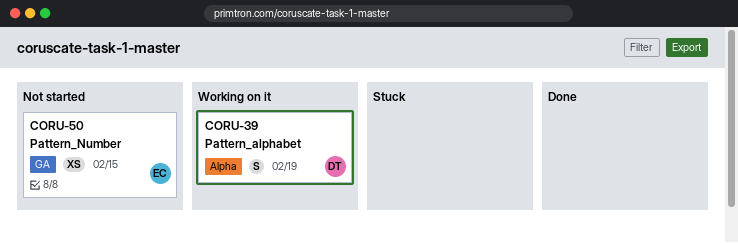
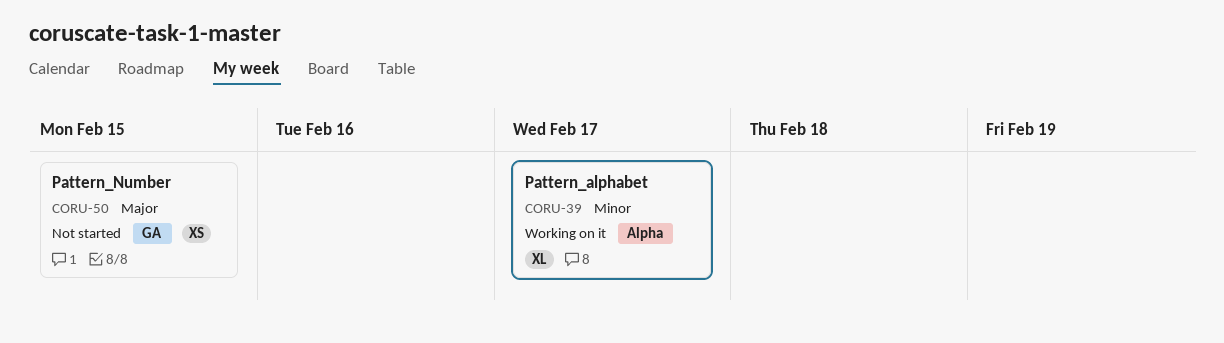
CORU-39, estimate: S -> XL
CORU-39, due: Feb 19 -> Feb 17

